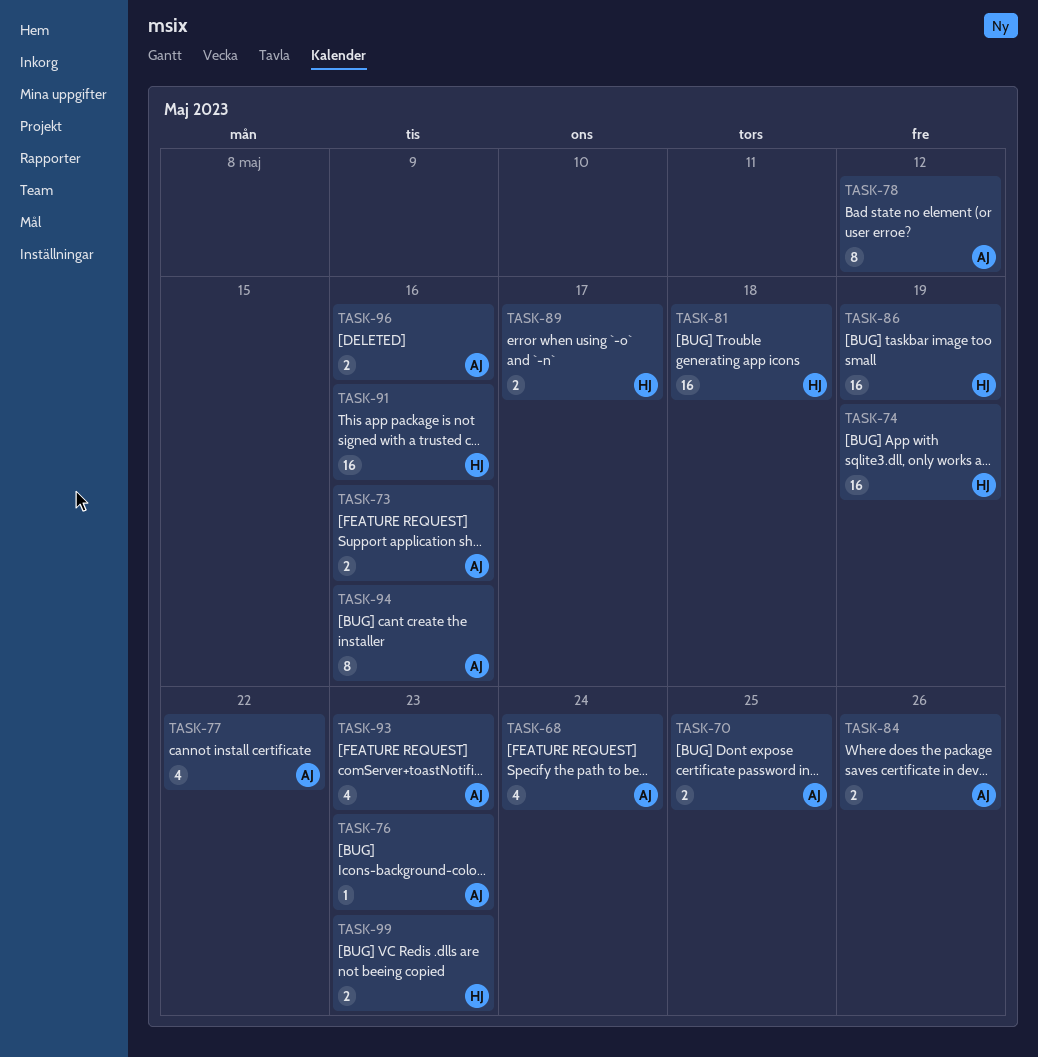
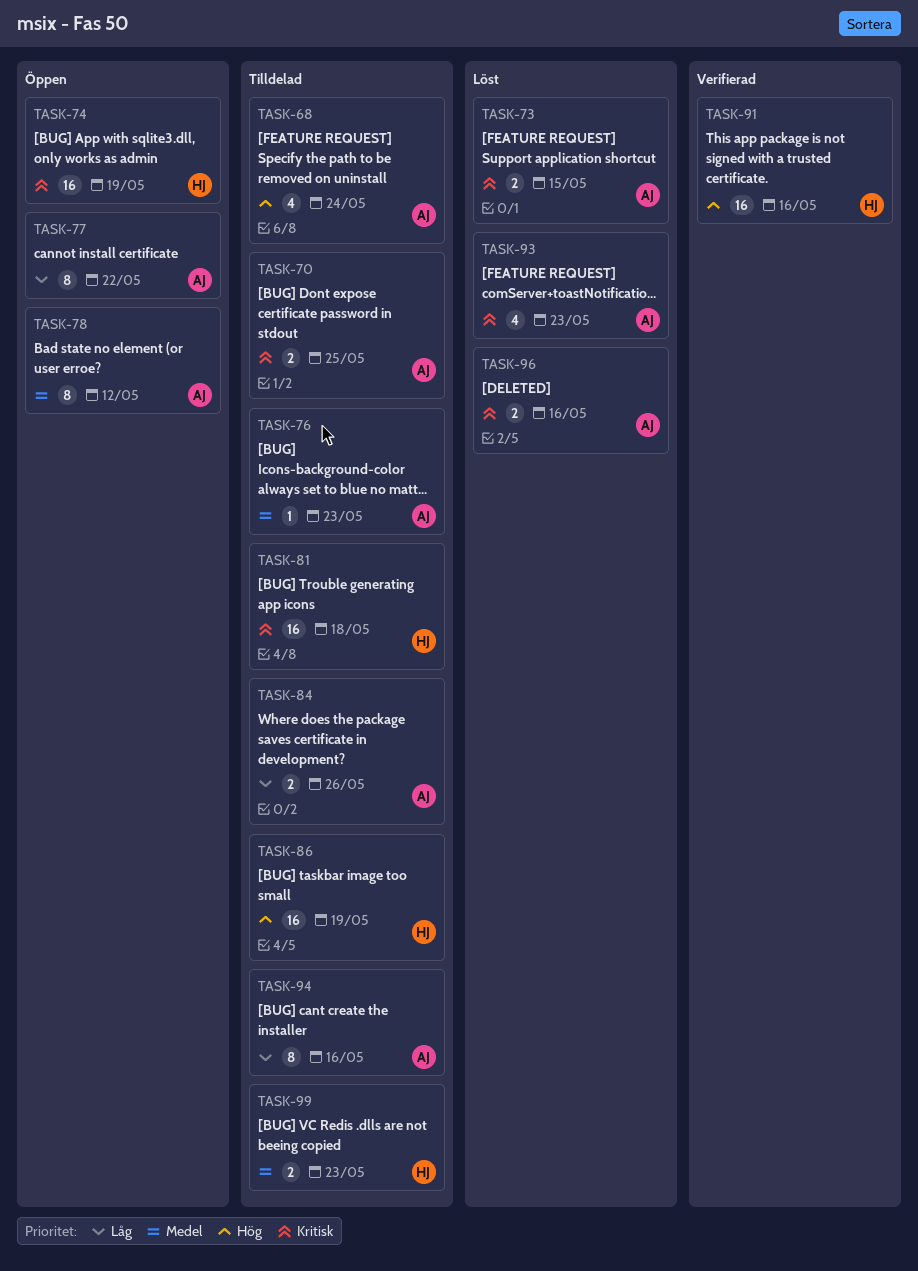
TASK-73, due: May 16 -> May 15
TASK-77, estimate: 4 -> 8
TASK-89: present -> none

